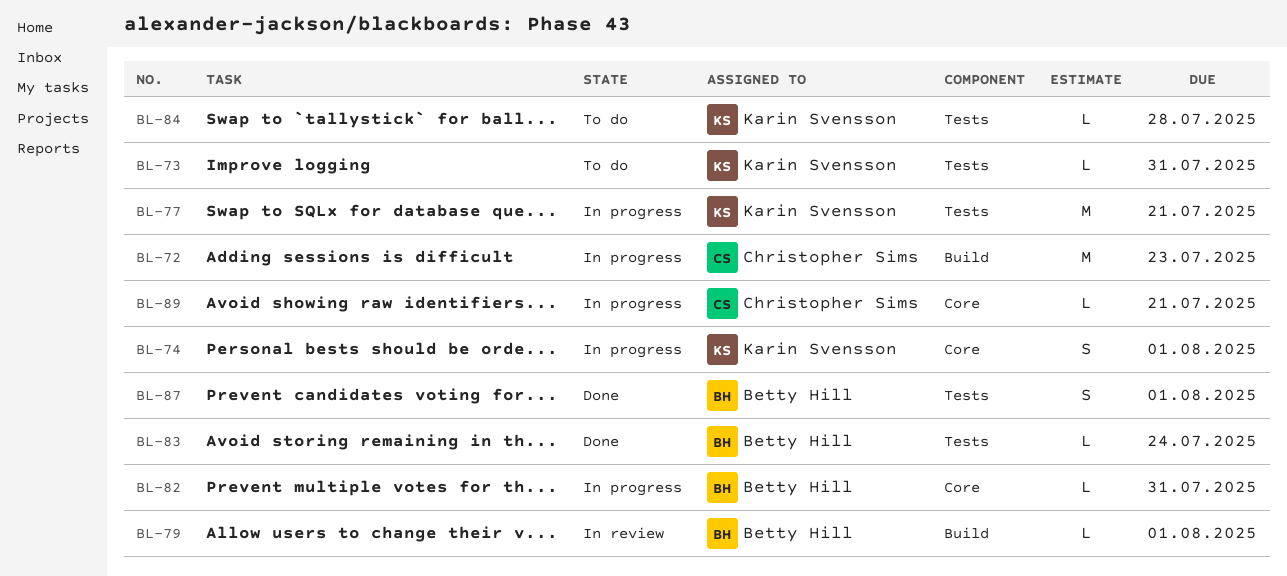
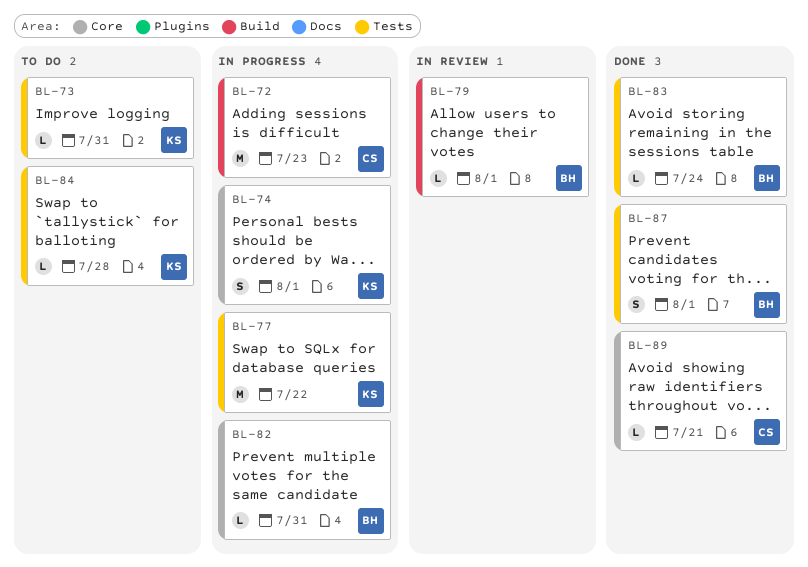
BL-77, due: Jul 21 -> Jul 22
BL-89, status: In progress -> Done

